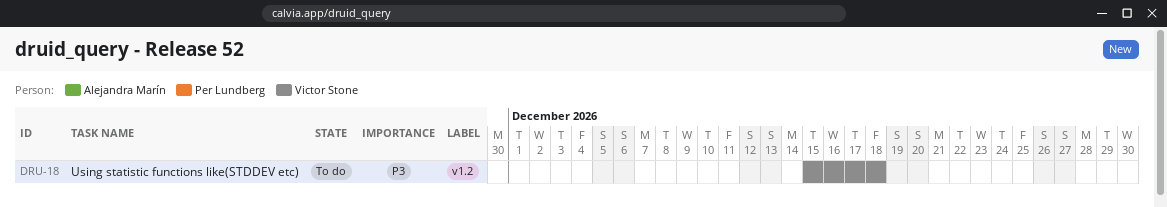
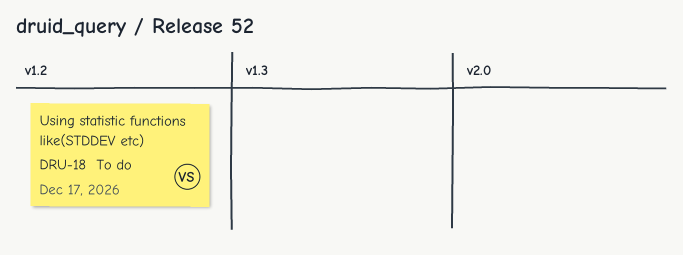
DRU-18, due: Dec 18 -> Dec 17

